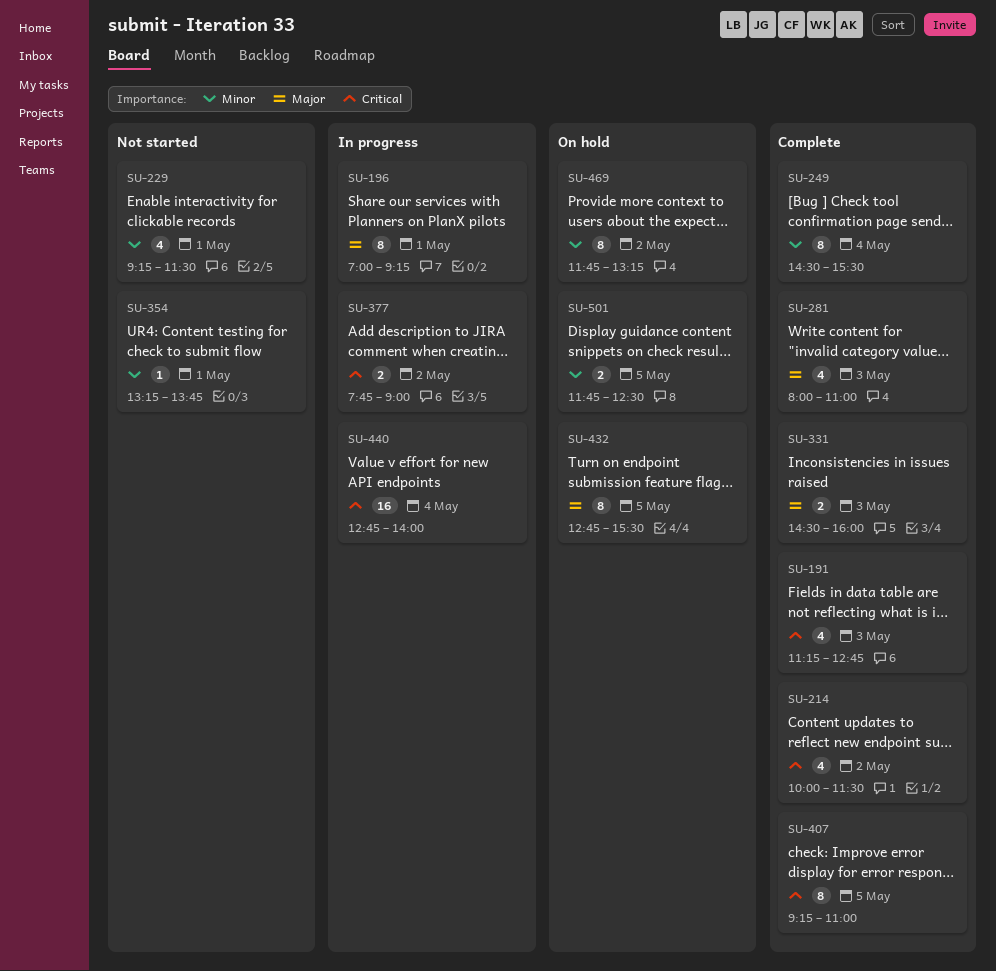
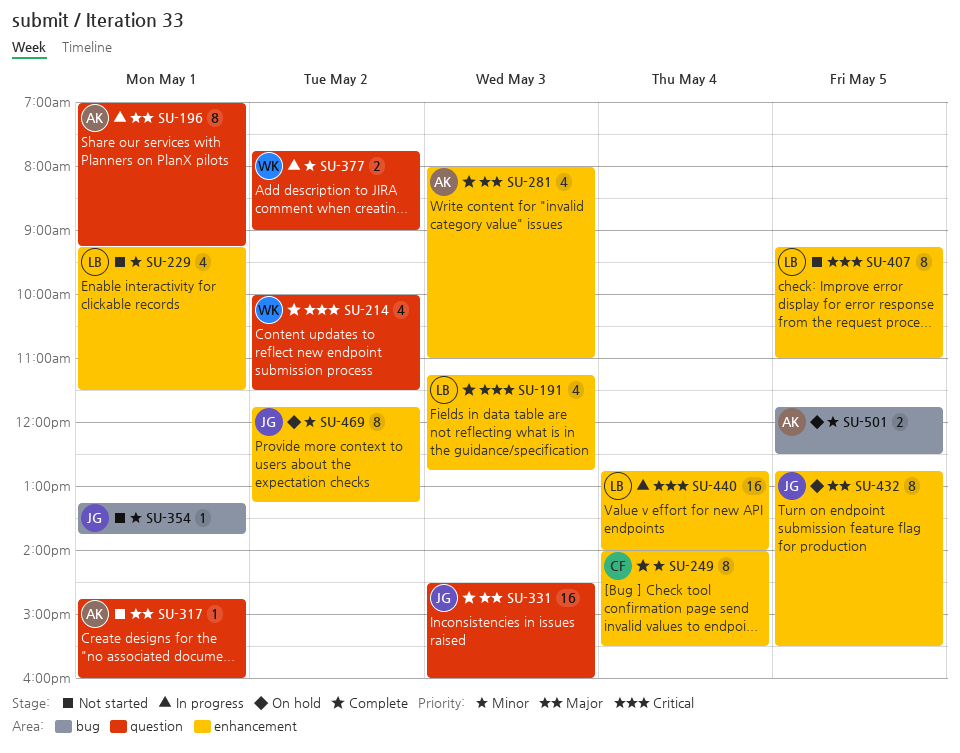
SU-249, begins: 14:30 -> 14:00
SU-317: none -> present
SU-331, estimate: 2 -> 16
SU-377, priority: Critical -> Minor
SU-407, status: Complete -> Not started

